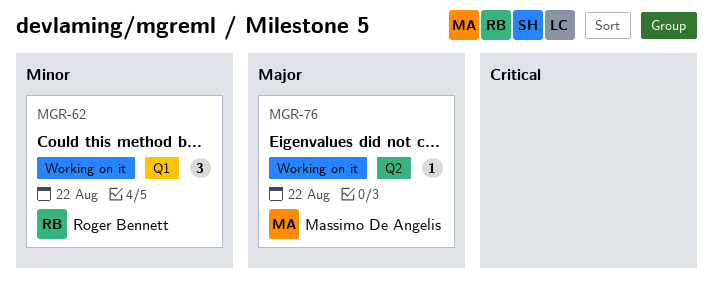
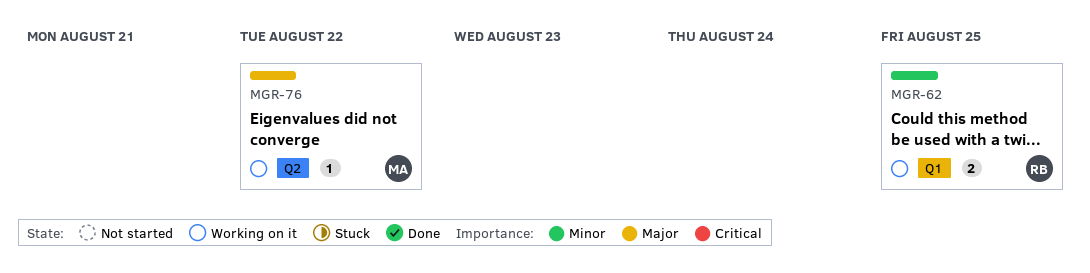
MGR-62, estimate: 3 -> 2
MGR-62, due: Aug 22 -> Aug 25

